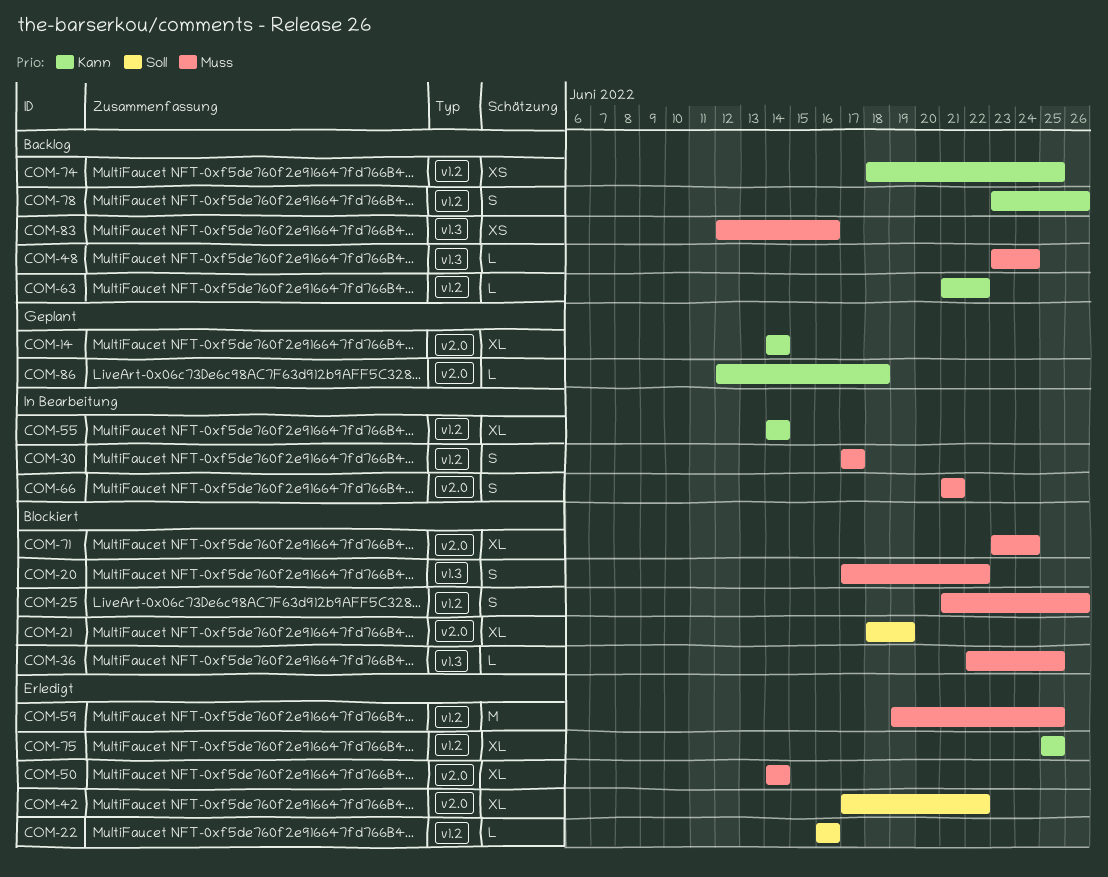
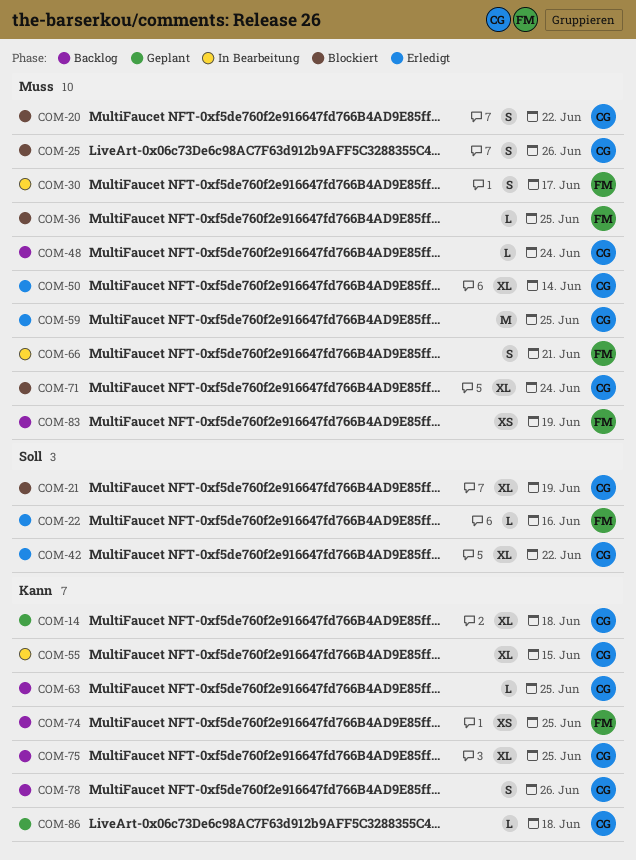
COM-14, due: Jun 14 -> Jun 18
COM-55, due: Jun 14 -> Jun 15
COM-63, due: Jun 22 -> Jun 25
COM-75, status: Erledigt -> Backlog
COM-83, due: Jun 16 -> Jun 19

